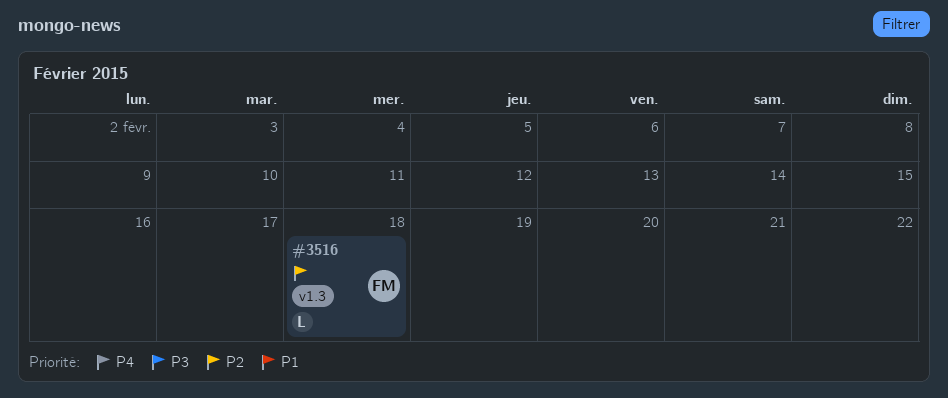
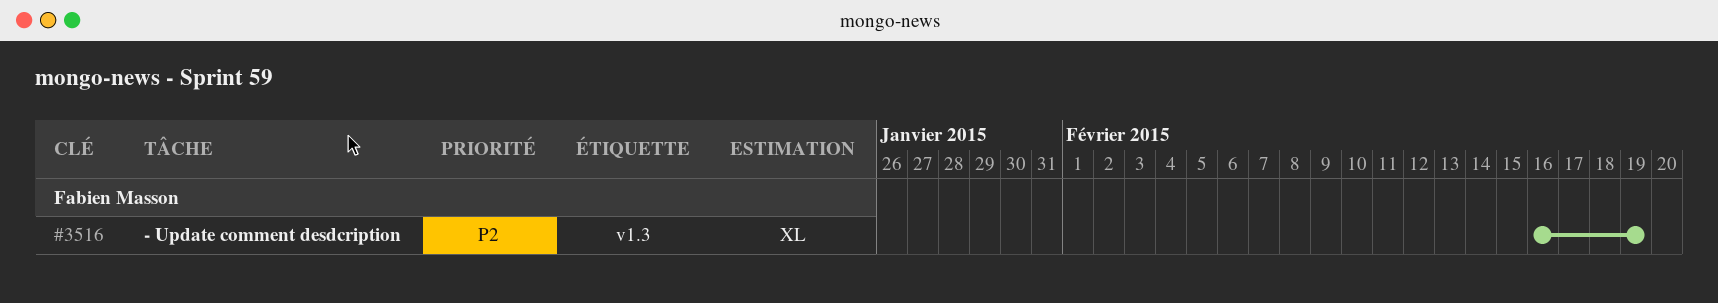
#3516, estimate: L -> XL
#3516, due: Feb 18 -> Feb 19

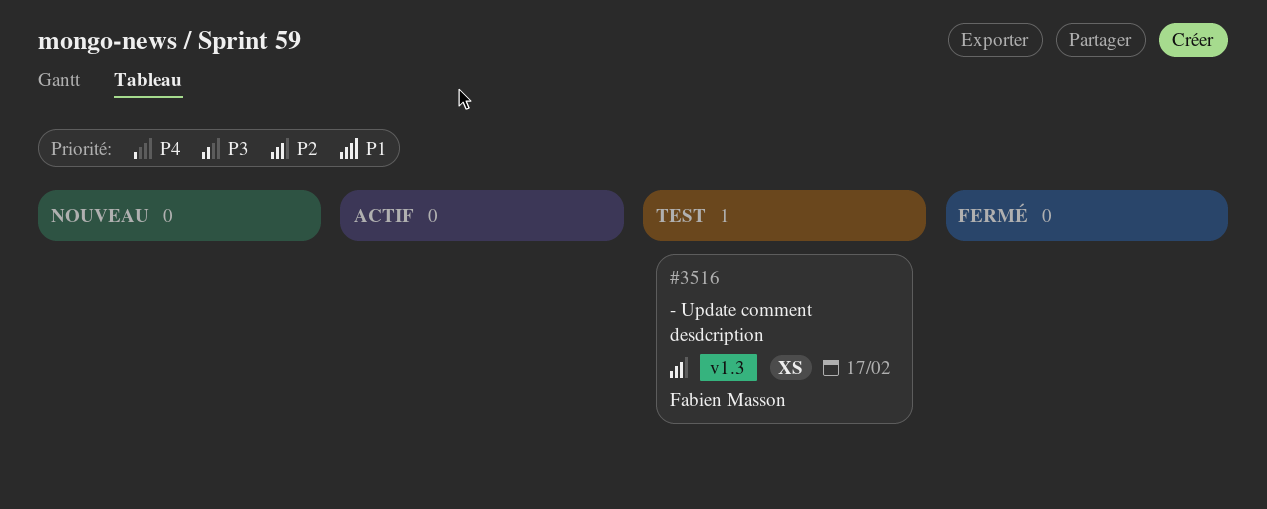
#3516, estimate: XL -> XS
#3516, due: Feb 19 -> Feb 17

